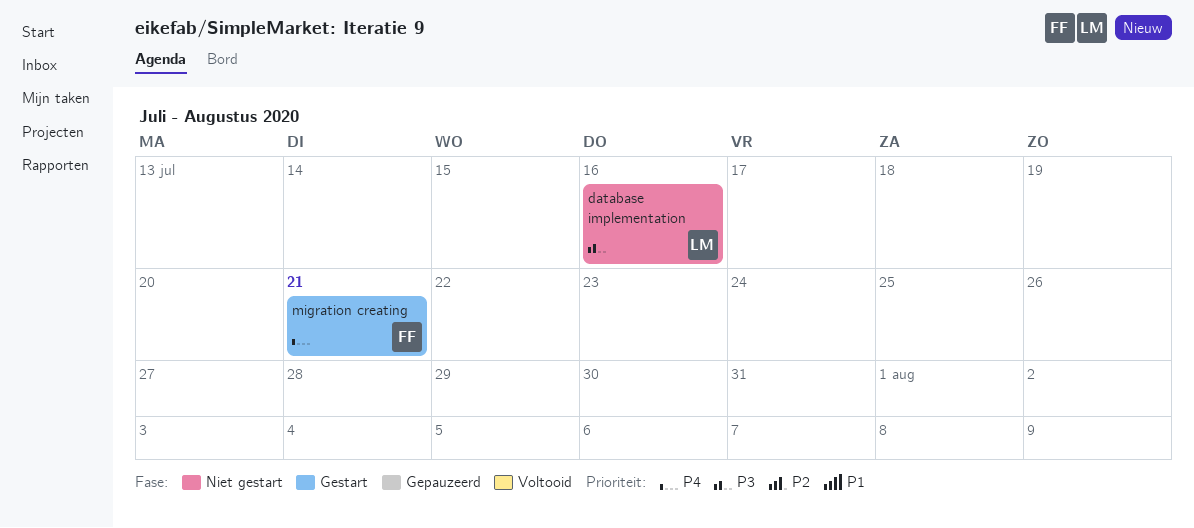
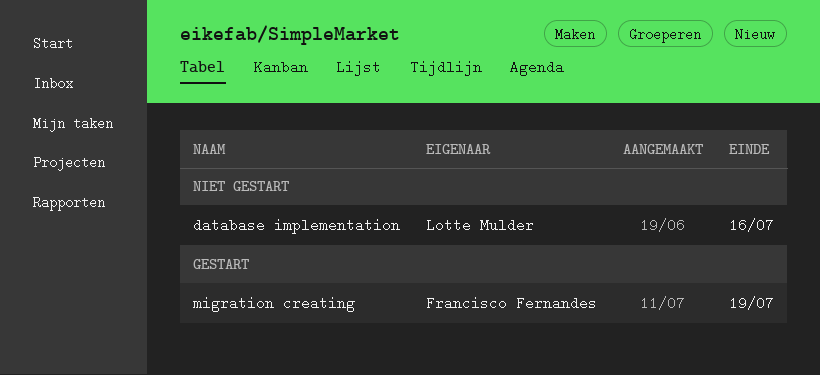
migration creating, due: Jul 21 -> Jul 19

